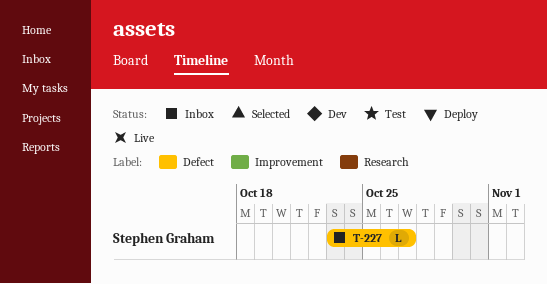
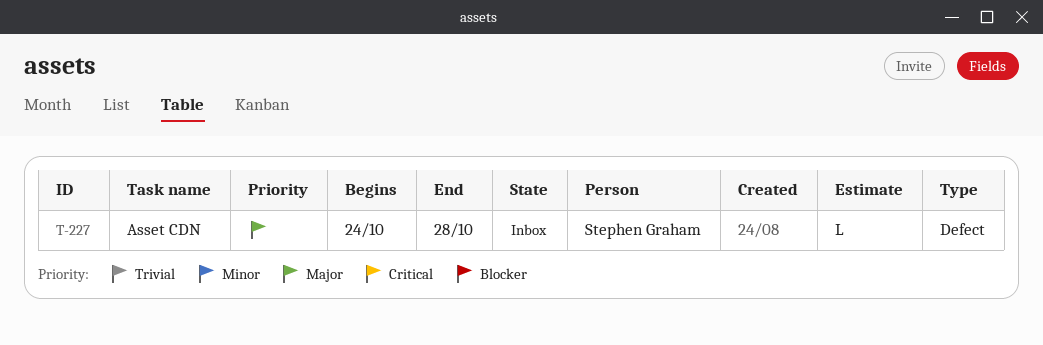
T-227, start: Oct 23 -> Oct 24
T-227, due: Oct 27 -> Oct 28

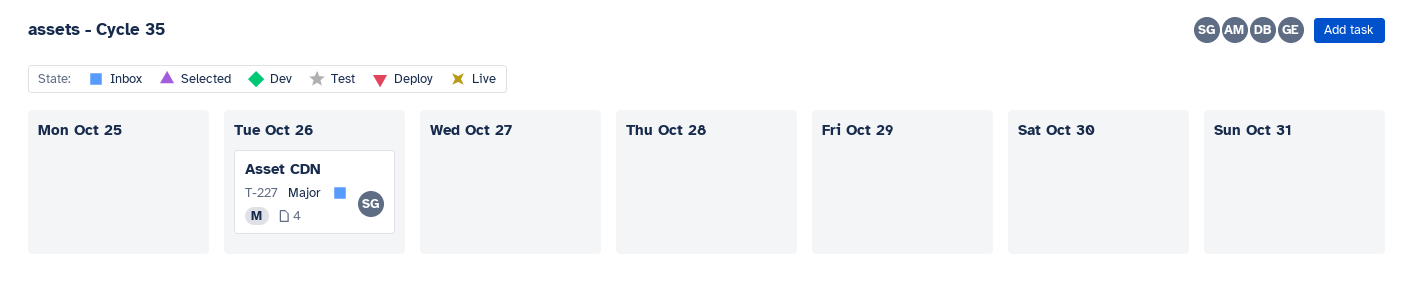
T-227, estimate: L -> M
T-227, due: Oct 28 -> Oct 26

